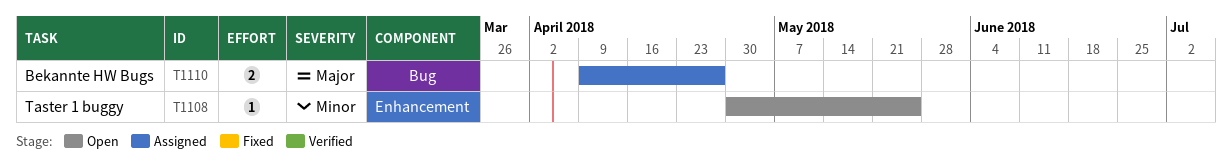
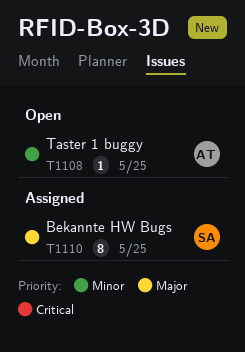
T1110, estimate: 2 -> 8
T1110, due: Apr 27 -> May 25

